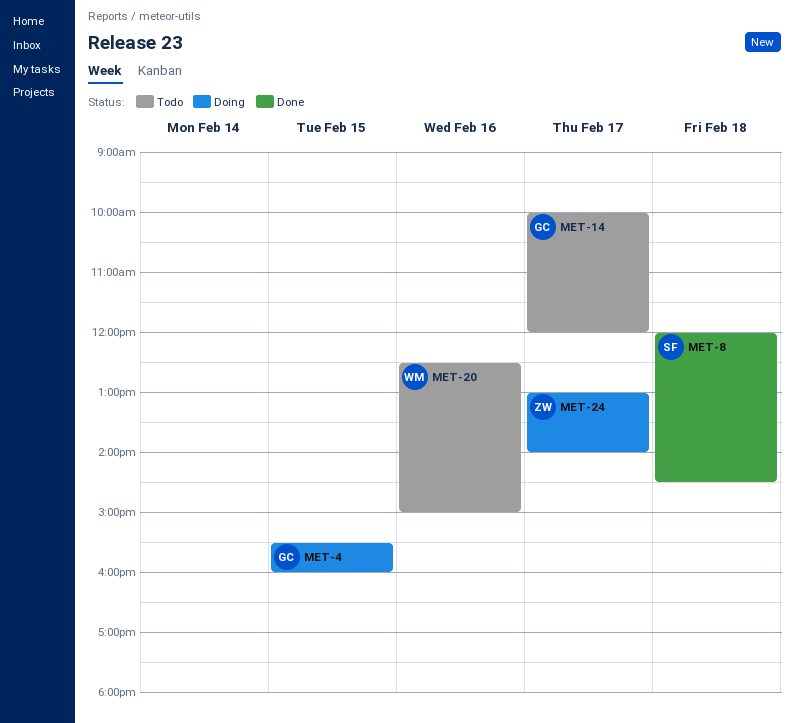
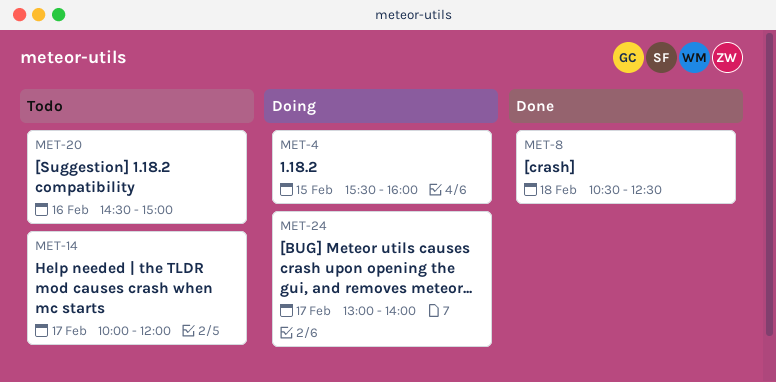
MET-8, begins: 12:00 -> 10:30
MET-8, ends: 14:30 -> 12:30
MET-20, begins: 12:30 -> 14:30

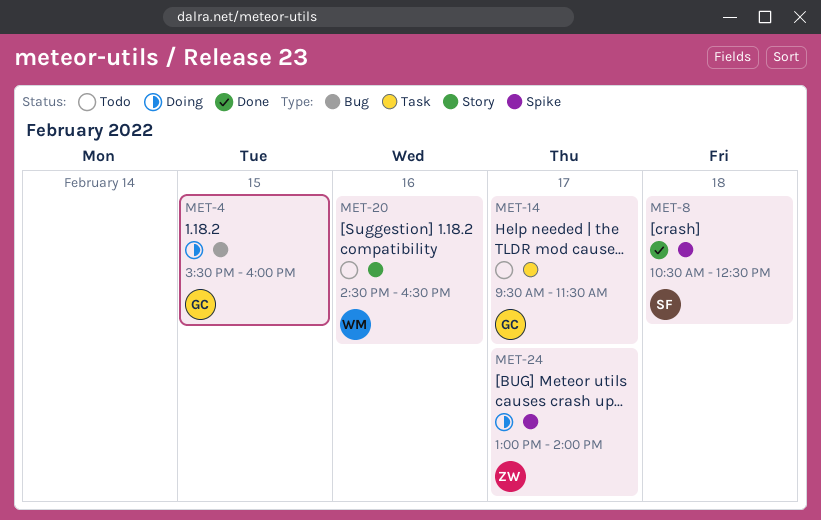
MET-14, begins: 10:00 -> 09:30
MET-14, ends: 12:00 -> 11:30
MET-20, ends: 15:00 -> 16:30

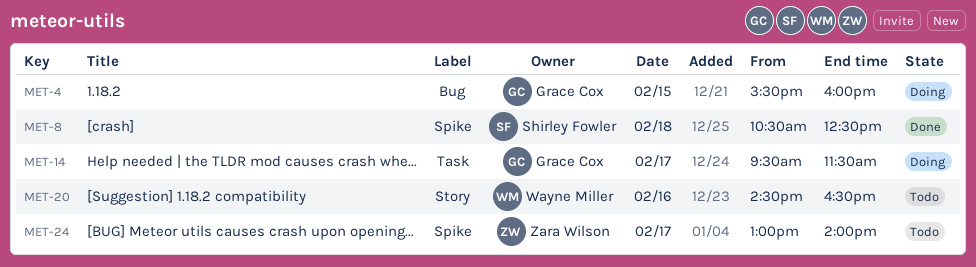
MET-14, status: Todo -> Doing
MET-24, status: Doing -> Todo

